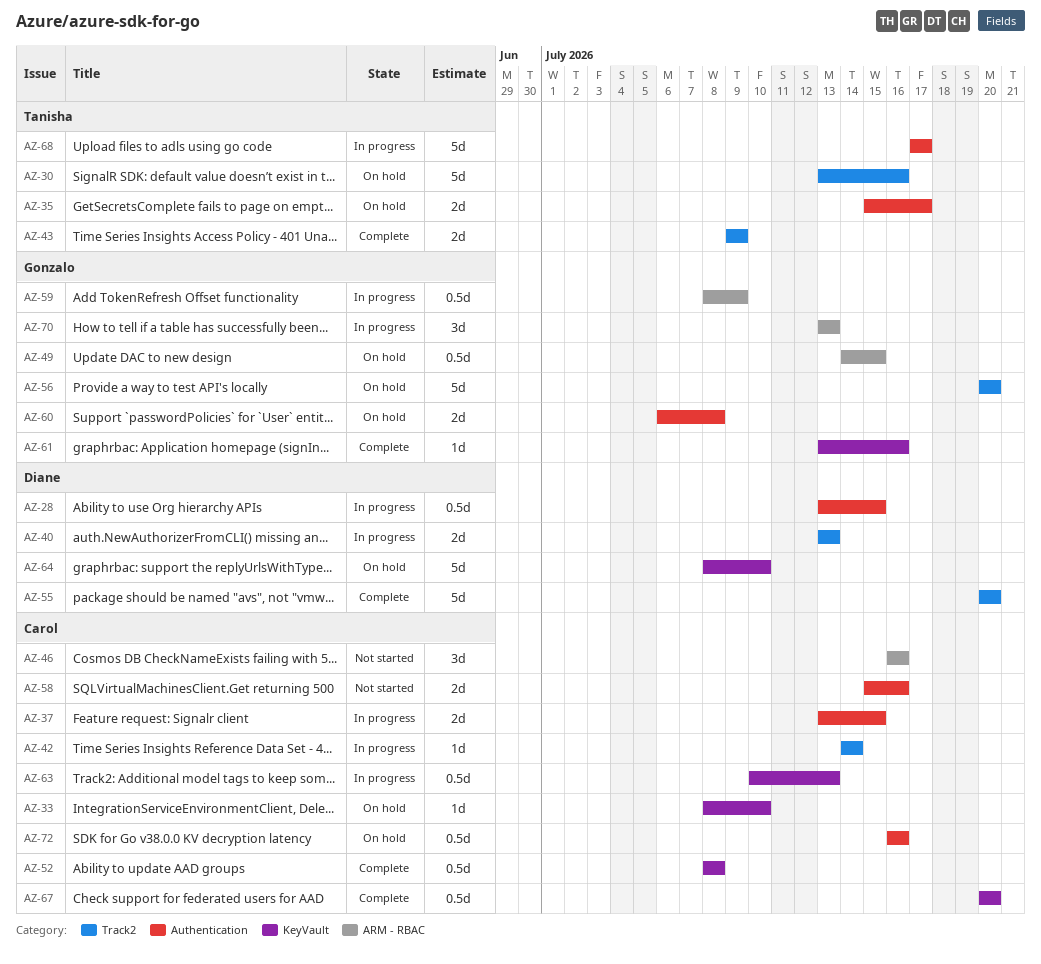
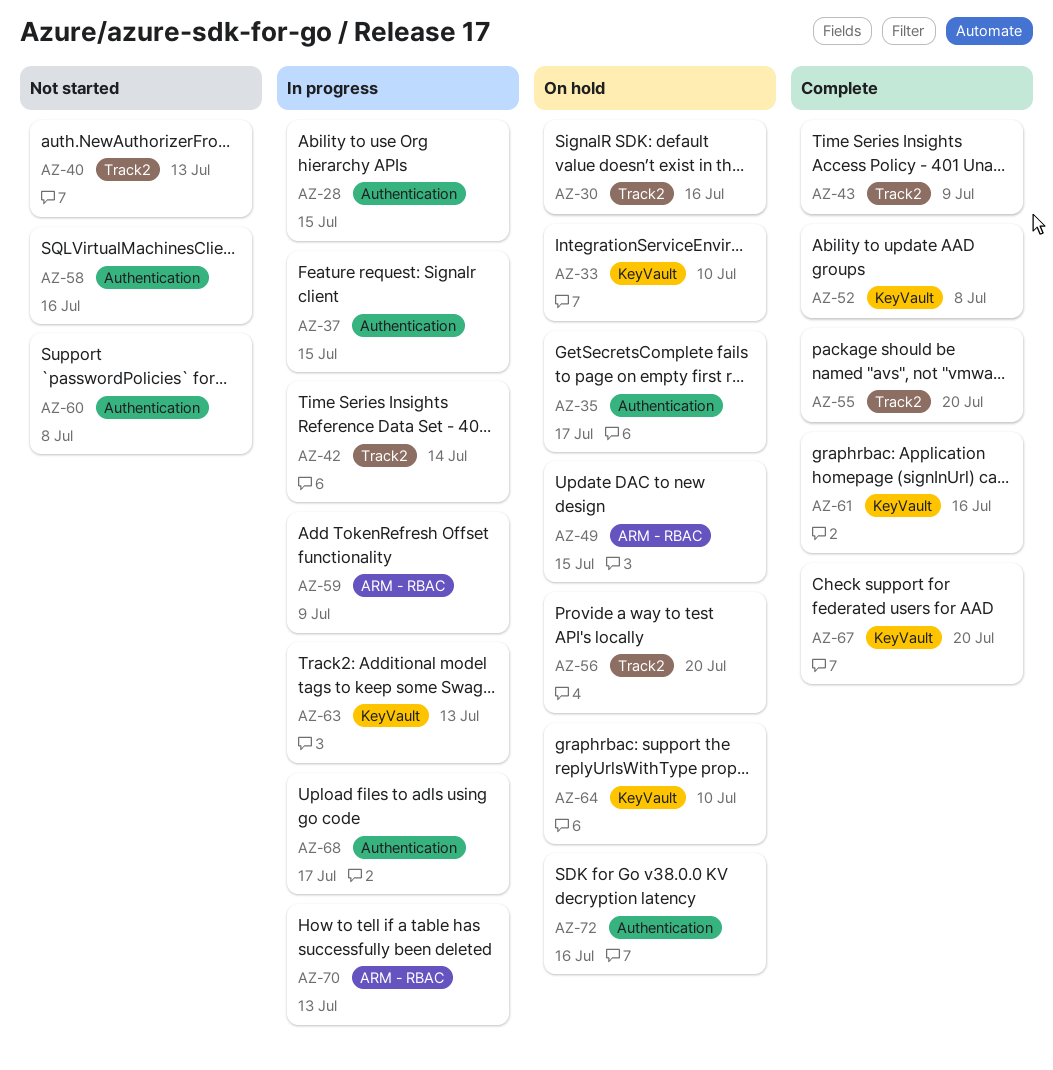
AZ-40, status: In progress -> Not started
AZ-46: present -> none
AZ-60, status: On hold -> Not started

